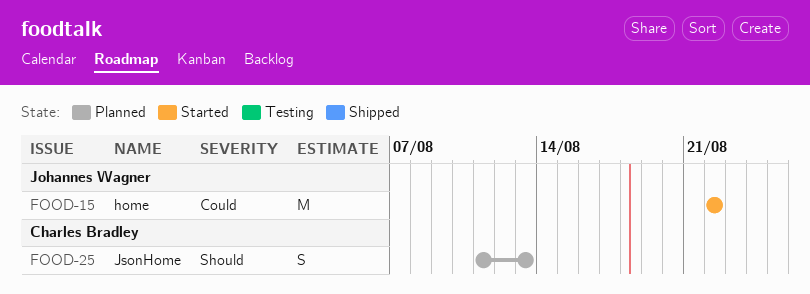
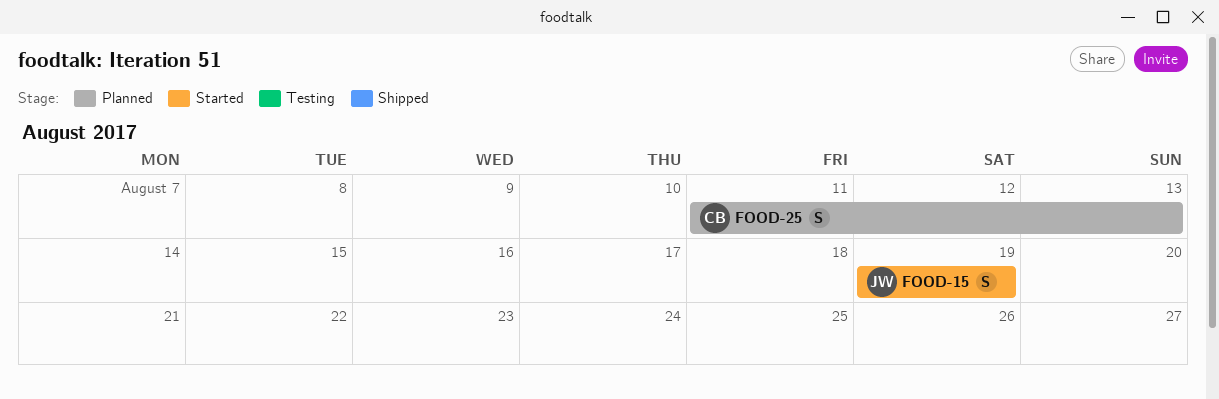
FOOD-15, estimate: M -> S
FOOD-15, start: Aug 22 -> Aug 19
FOOD-15, due: Aug 22 -> Aug 19

